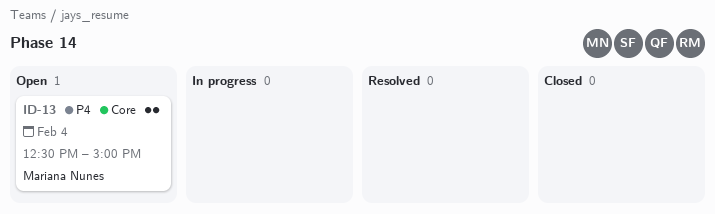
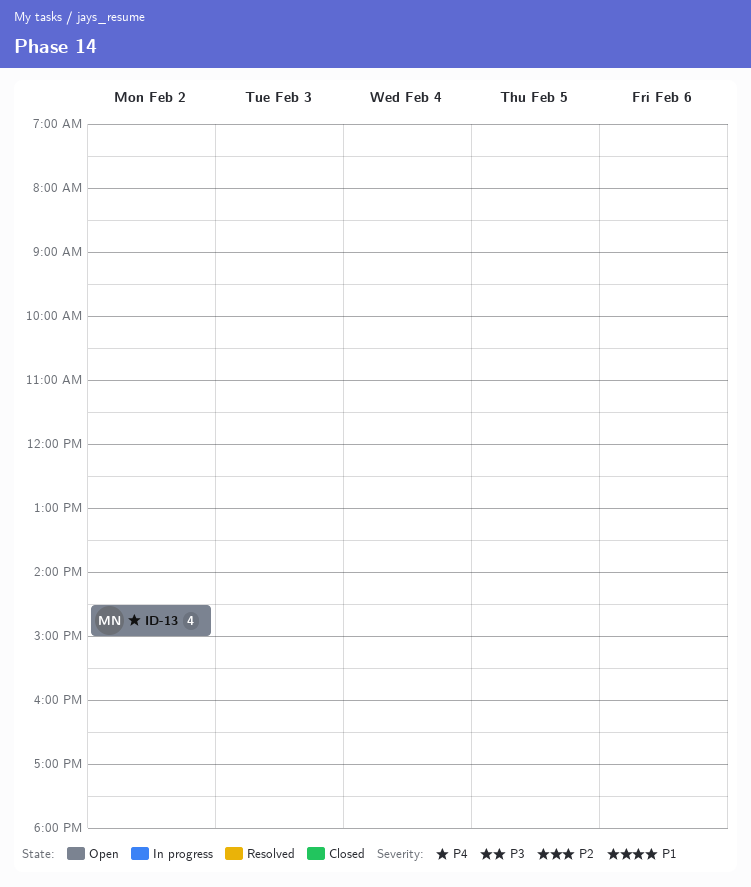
ID-13, estimate: 2 -> 4
ID-13, day: Feb 4 -> Feb 2
ID-13, begins: 12:30 -> 14:30

